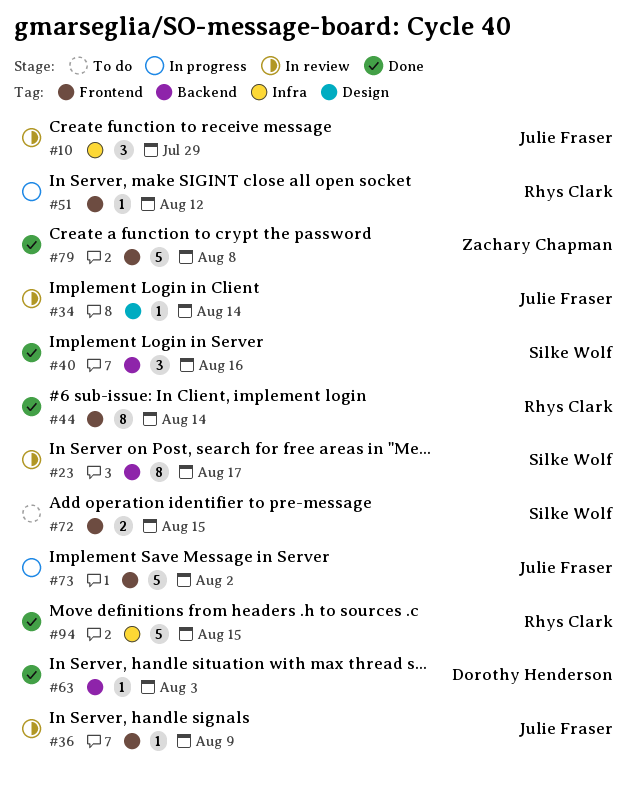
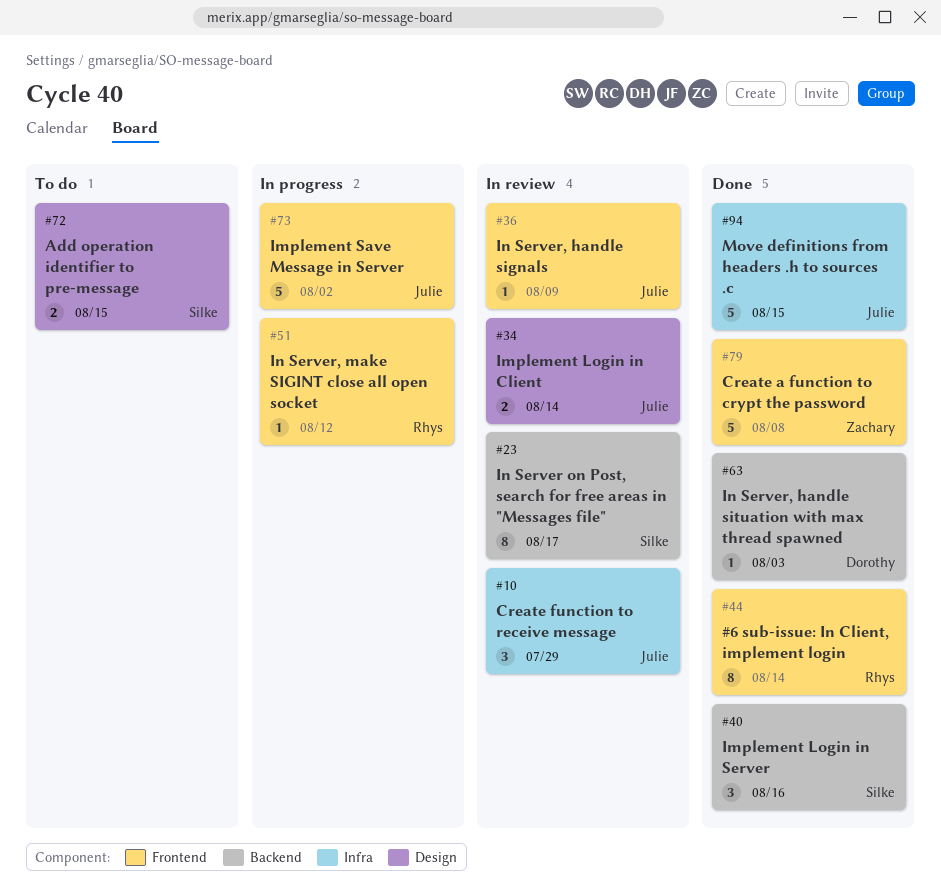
#34, estimate: 1 -> 2
#72, label: Frontend -> Design
#94, owner: Rhys Clark -> Julie Fraser

